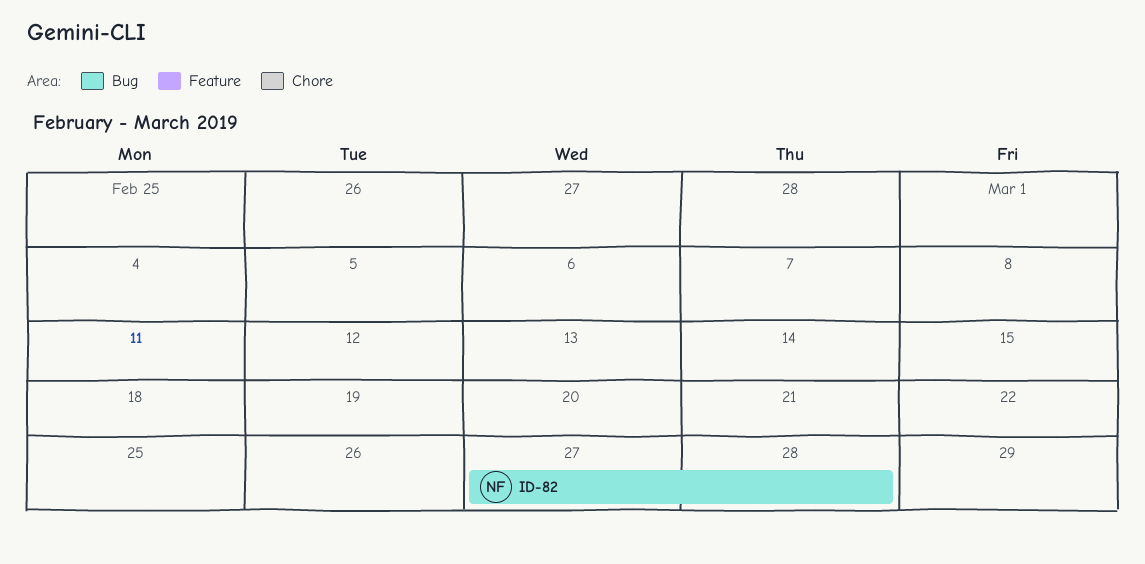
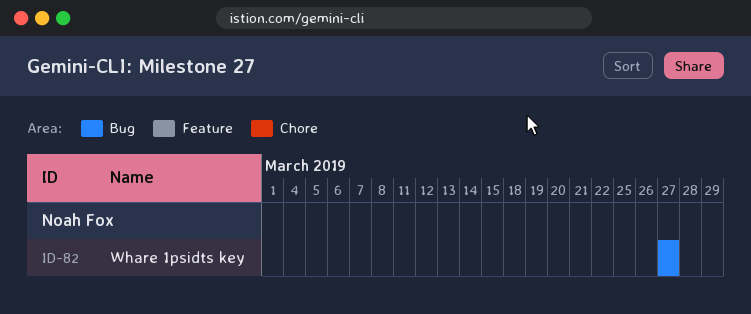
ID-82, due: Mar 28 -> Mar 27

